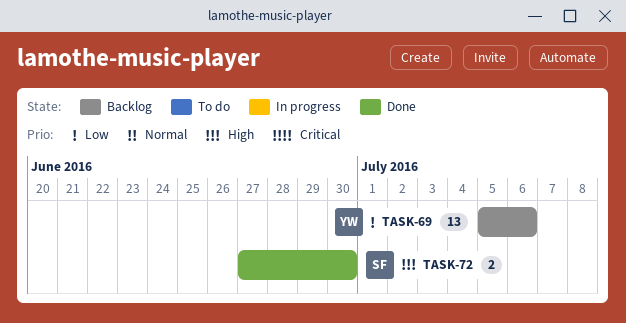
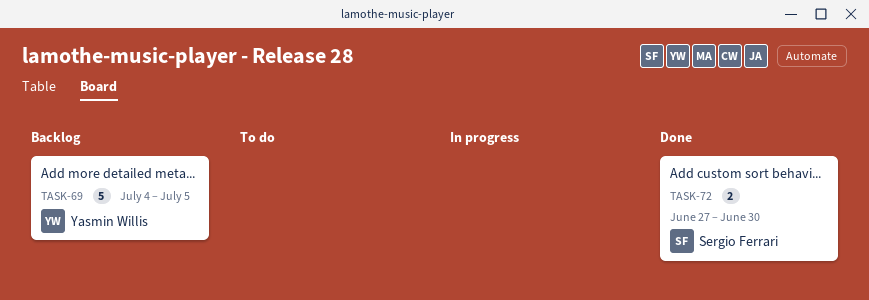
TASK-69, estimate: 13 -> 5
TASK-69, start: Jul 5 -> Jul 4
TASK-69, due: Jul 6 -> Jul 5

